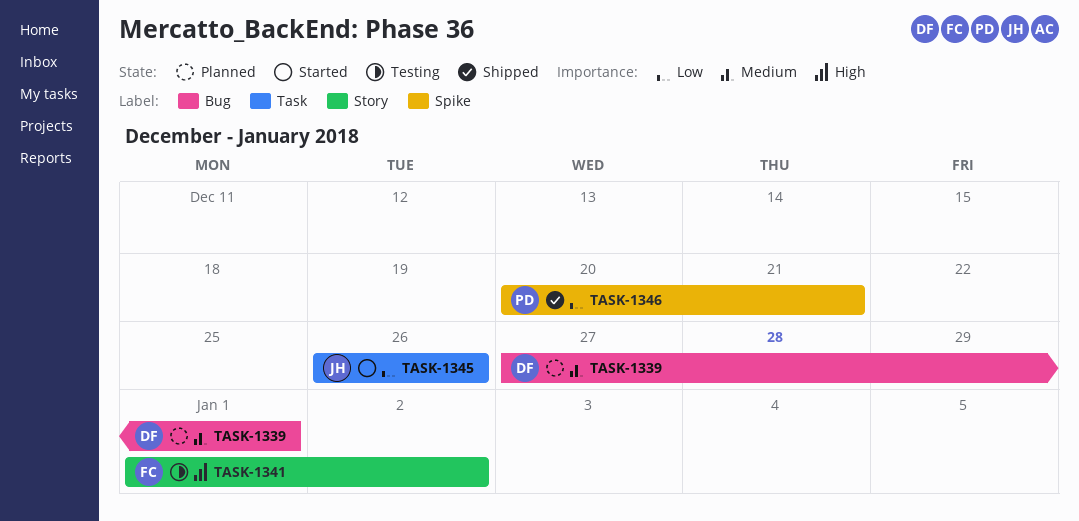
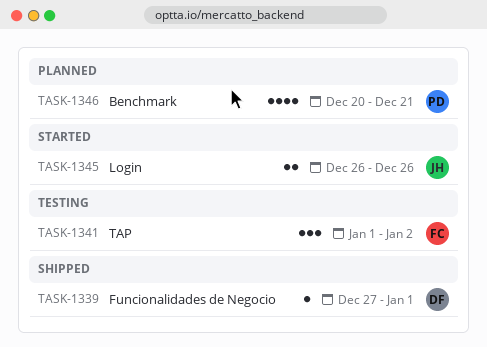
TASK-1339, status: Planned -> Shipped
TASK-1346, status: Shipped -> Planned

